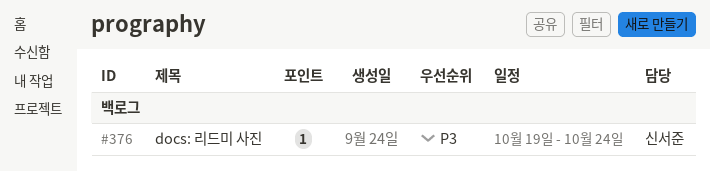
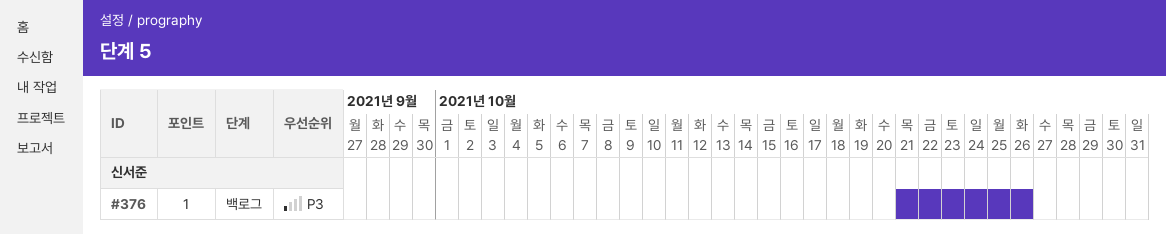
#376, start: Oct 19 -> Oct 21
#376, due: Oct 24 -> Oct 26

